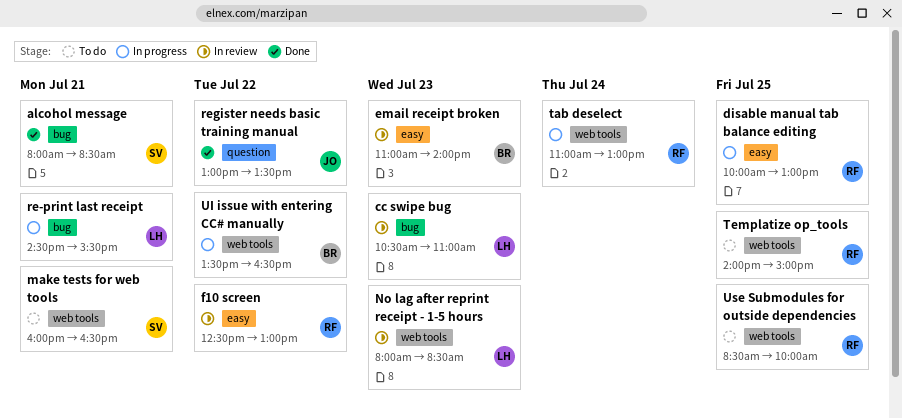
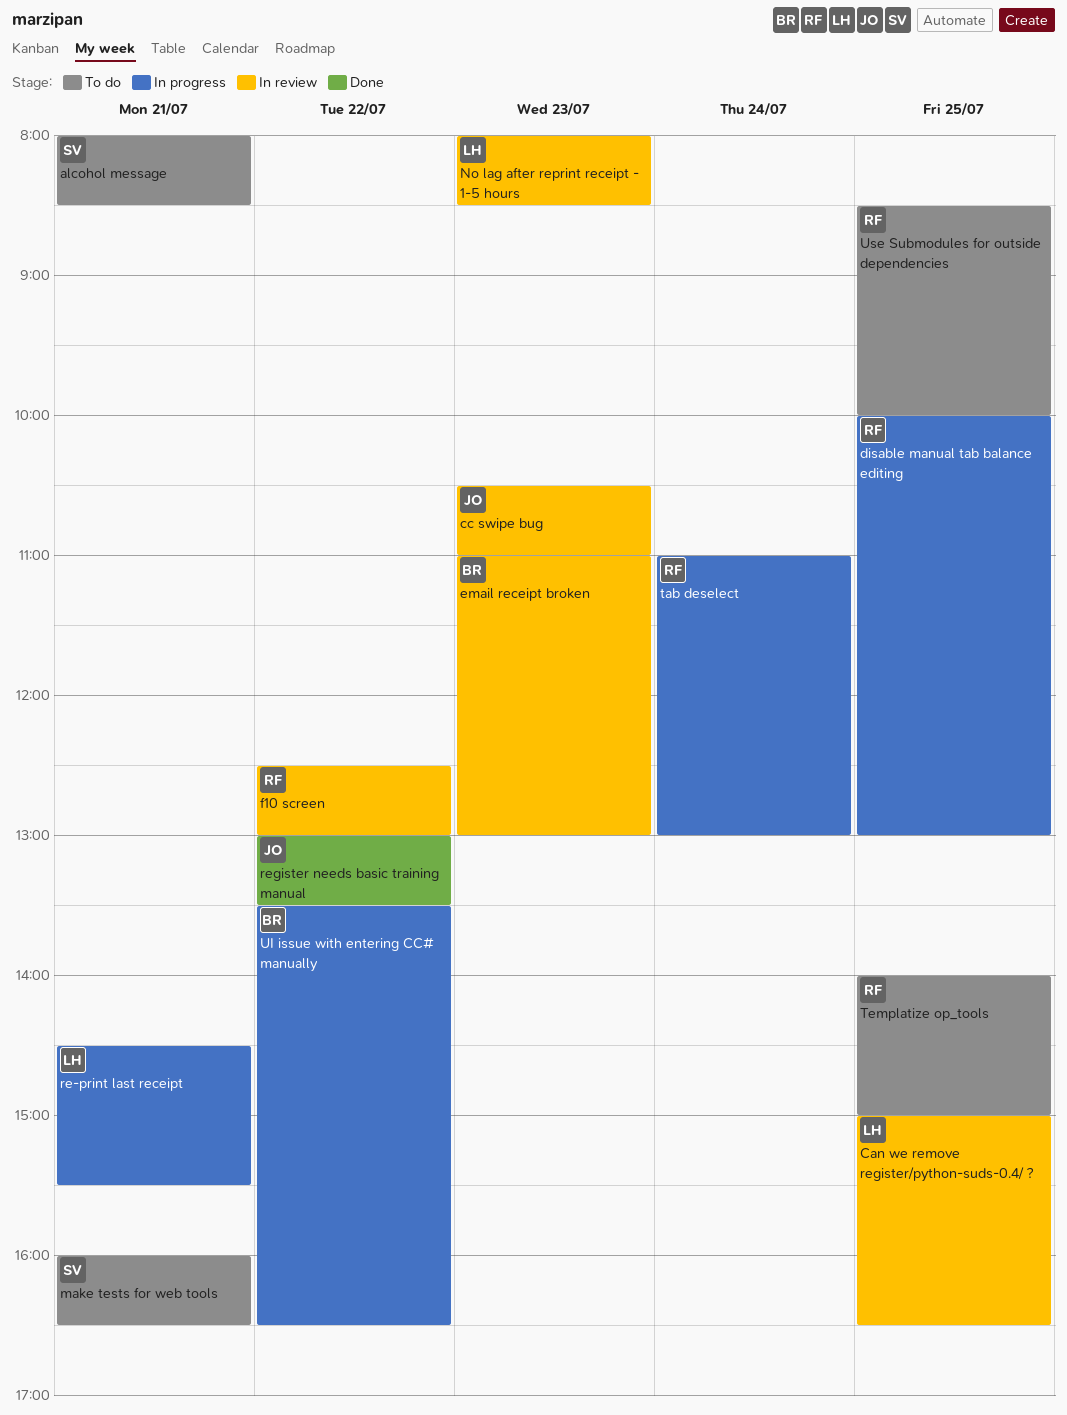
alcohol message, status: Done -> To do
Can we remove register/python-suds-0.4/ ?: none -> present
cc swipe bug, owner: LH -> JO
email receipt broken, ends: 14:00 -> 13:00

